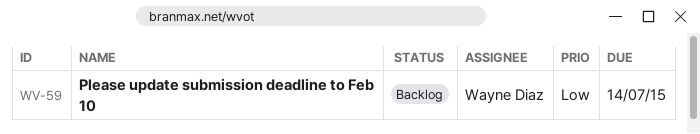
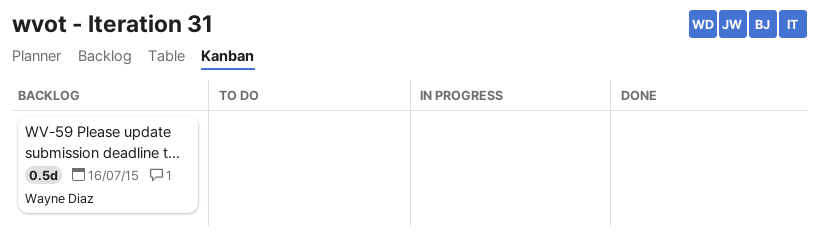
WV-59, due: Jul 14 -> Jul 16

